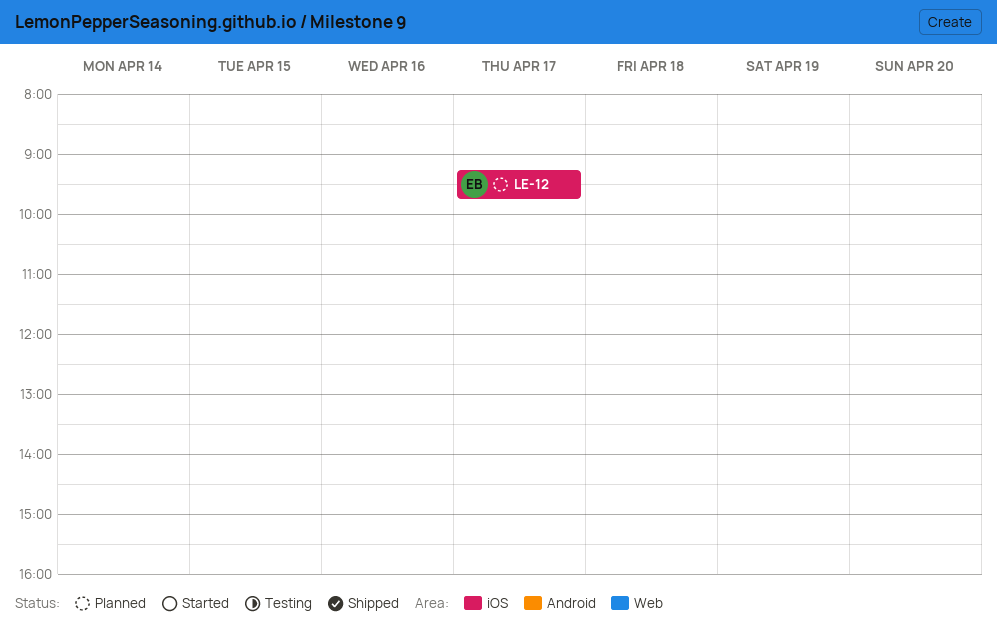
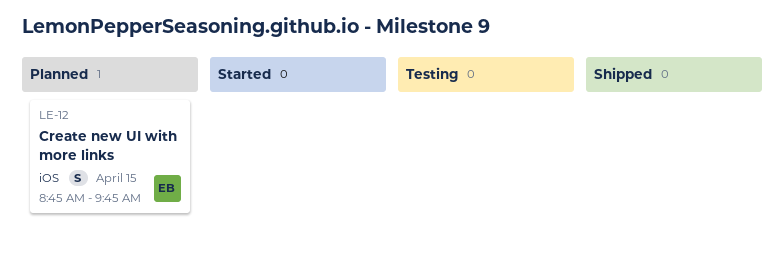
LE-12, day: Apr 17 -> Apr 15
LE-12, begins: 09:15 -> 08:45

